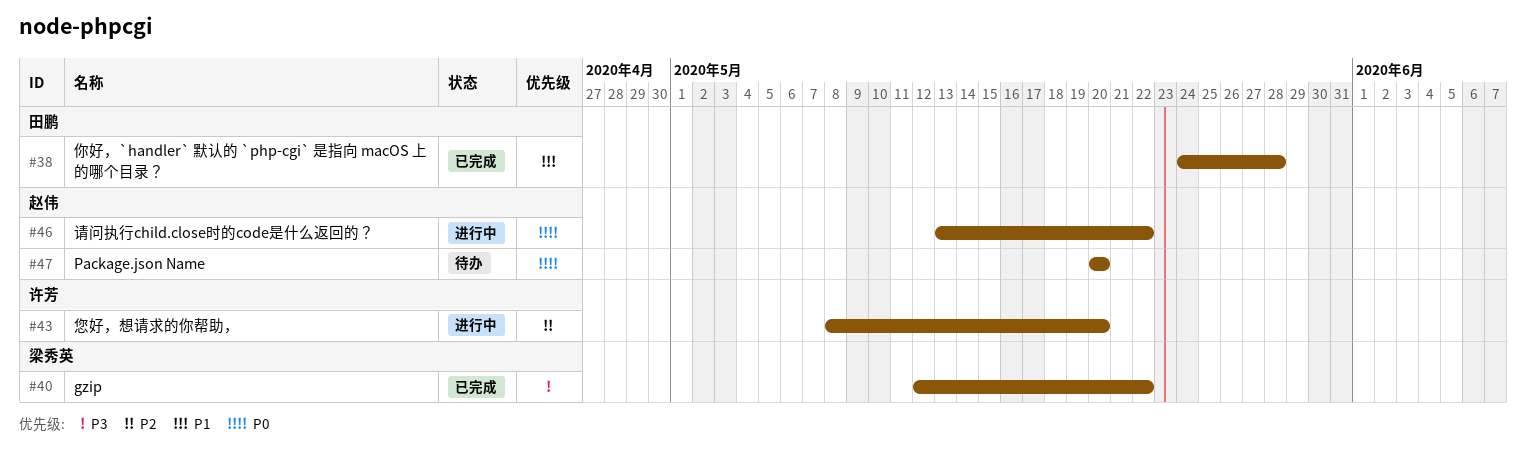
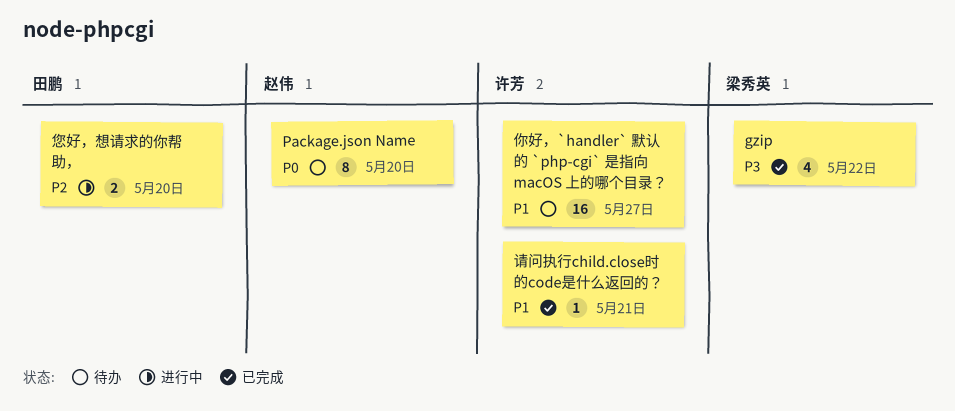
你好，`handler` 默认的 `php-cgi` 是指向 macOS 上的哪个目录？, status: 已完成 -> 待办
你好，`handler` 默认的 `php-cgi` 是指向 macOS 上的哪个目录？, owner: 田鹏 -> 许芳
你好，`handler` 默认的 `php-cgi` 是指向 macOS 上的哪个目录？, due: May 28 -> May 27
您好，想请求的你帮助，, owner: 许芳 -> 田鹏
请问执行child.close时的code是什么返回的？, status: 进行中 -> 已完成
请问执行child.close时的code是什么返回的？, owner: 赵伟 -> 许芳
请问执行child.close时的code是什么返回的？, priority: P0 -> P1
请问执行child.close时的code是什么返回的？, due: May 22 -> May 21

